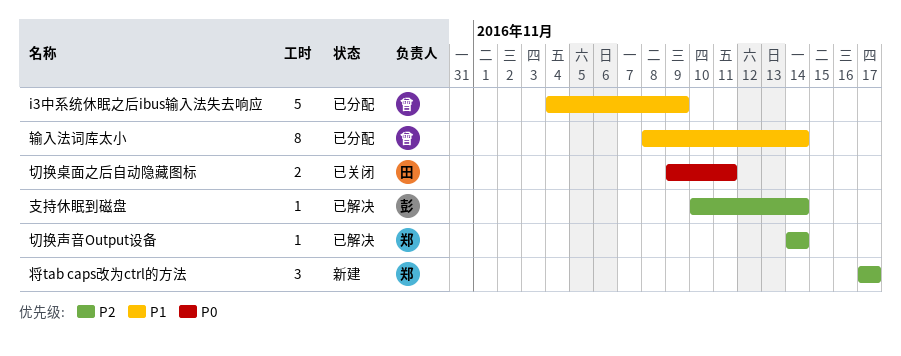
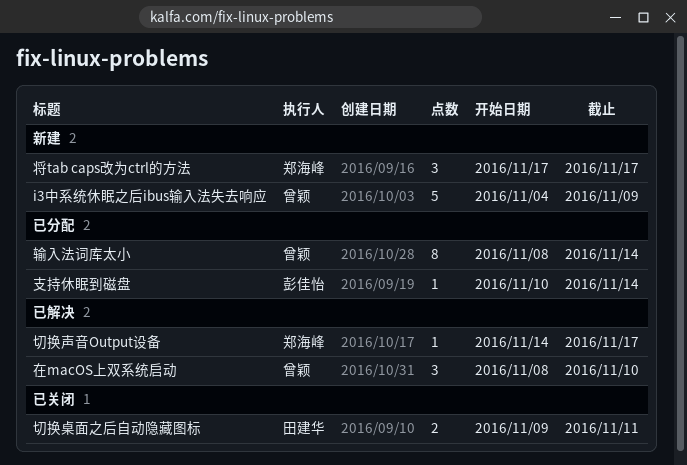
i3中系统休眠之后ibus输入法失去响应, status: 已分配 -> 新建
切换声音Output设备, due: Nov 14 -> Nov 17
在macOS上双系统启动: none -> present
支持休眠到磁盘, status: 已解决 -> 已分配

